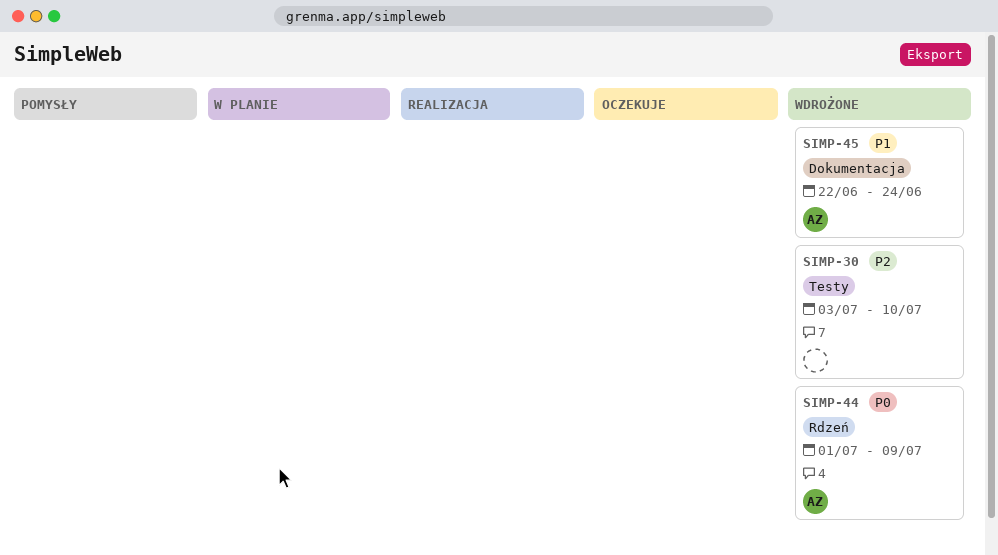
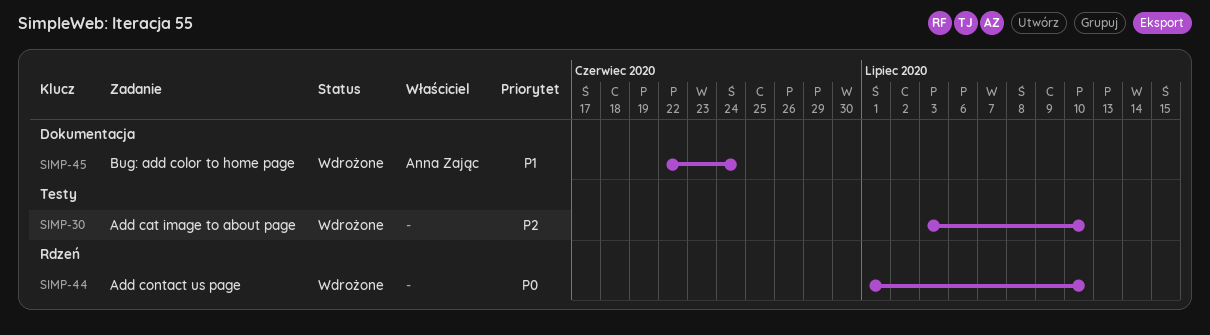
SIMP-44, owner: Anna Zając -> none
SIMP-44, due: Jul 9 -> Jul 10

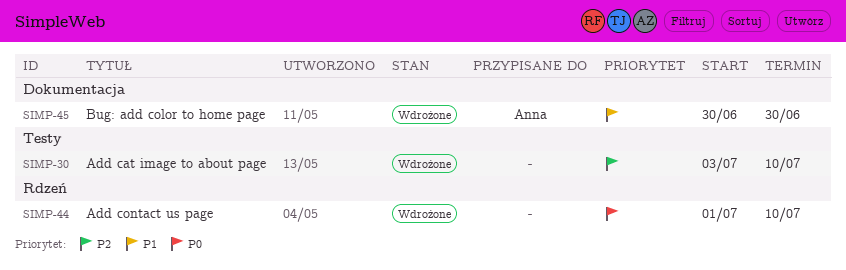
SIMP-45, start: Jun 22 -> Jun 30
SIMP-45, due: Jun 24 -> Jun 30

